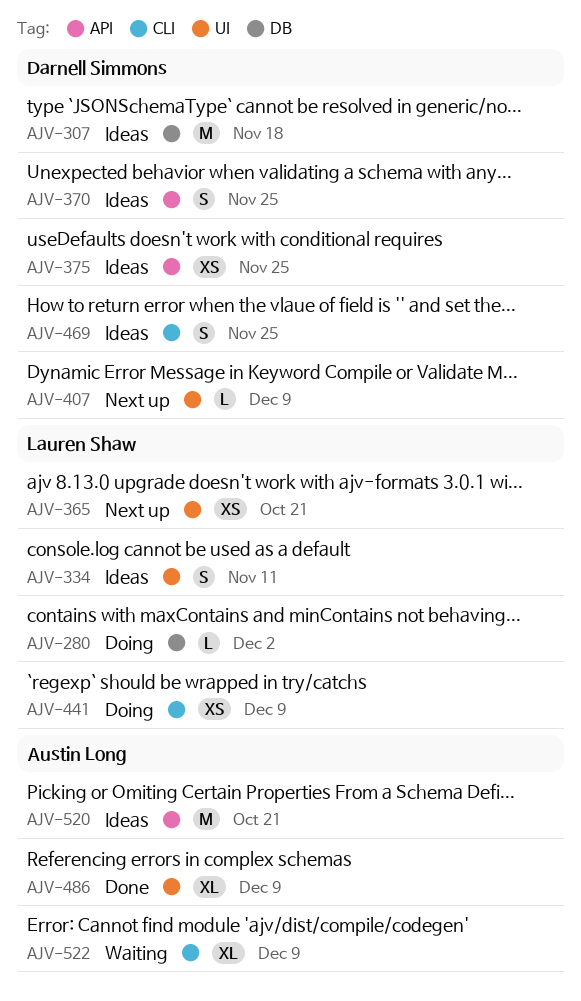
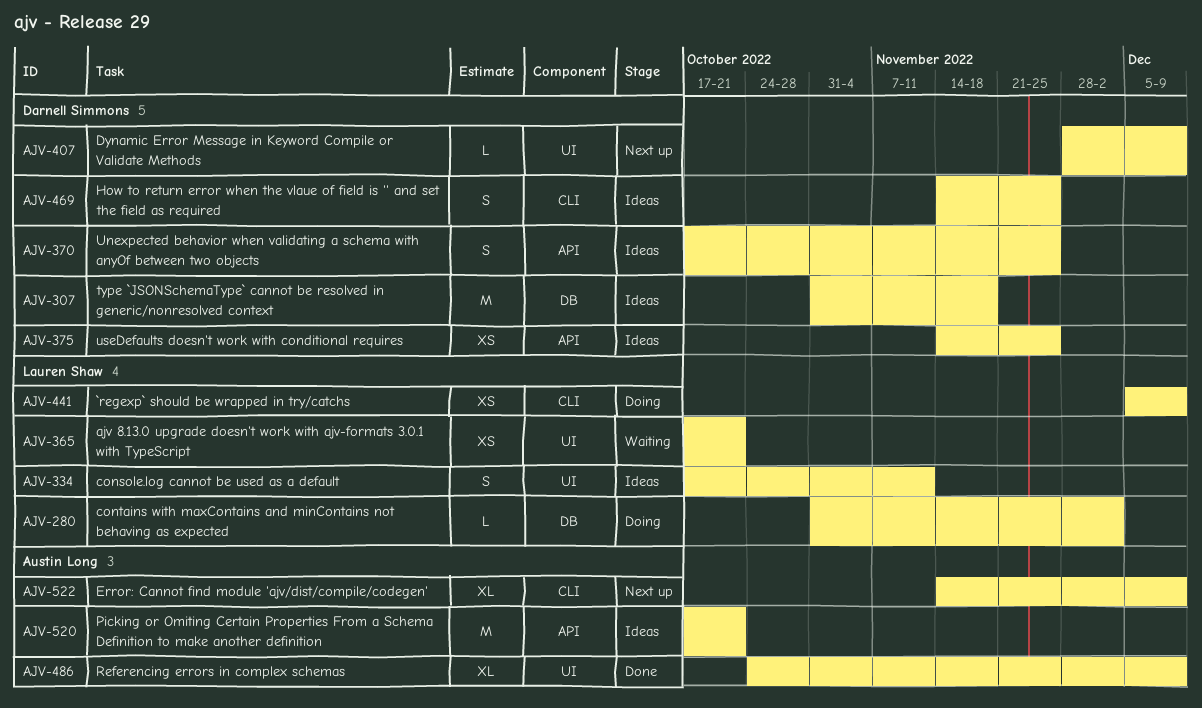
AJV-365, status: Next up -> Waiting
AJV-522, status: Waiting -> Next up

